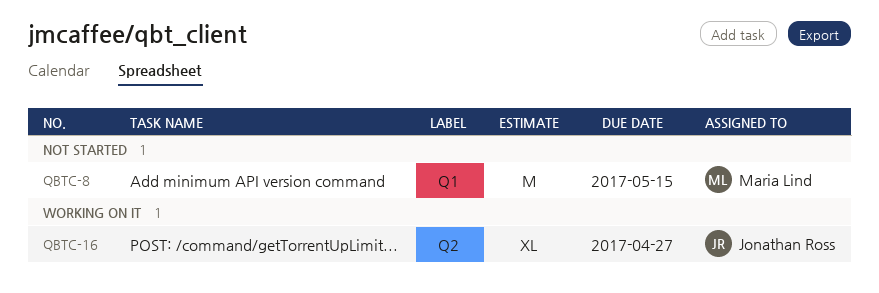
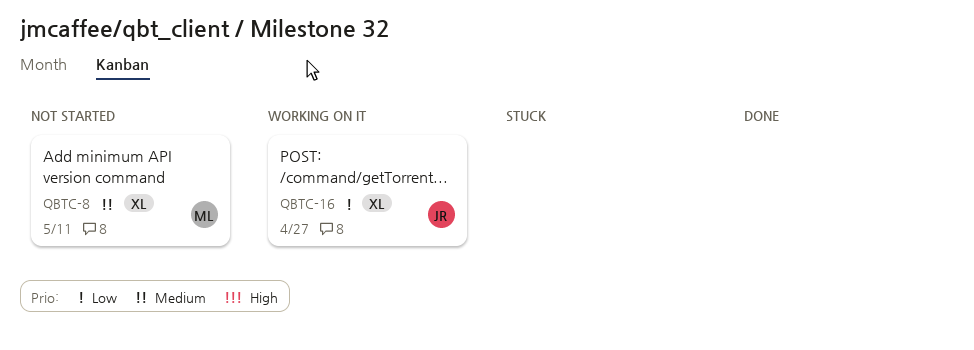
QBTC-8, estimate: M -> XL
QBTC-8, due: May 15 -> May 11

